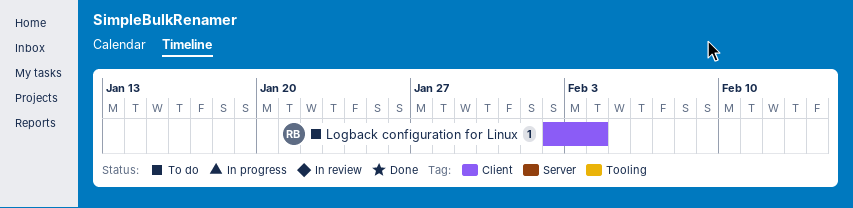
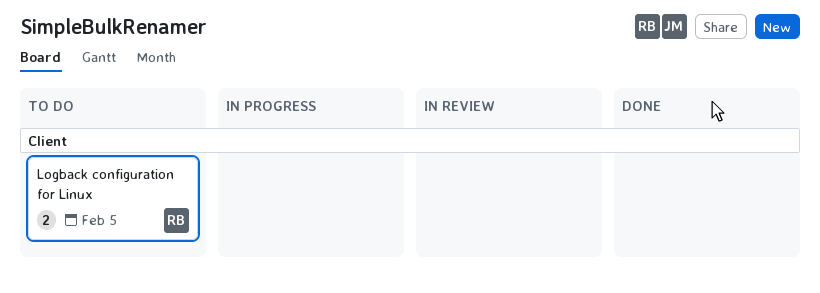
Logback configuration for Linux, estimate: 1 -> 2
Logback configuration for Linux, due: Feb 4 -> Feb 5

